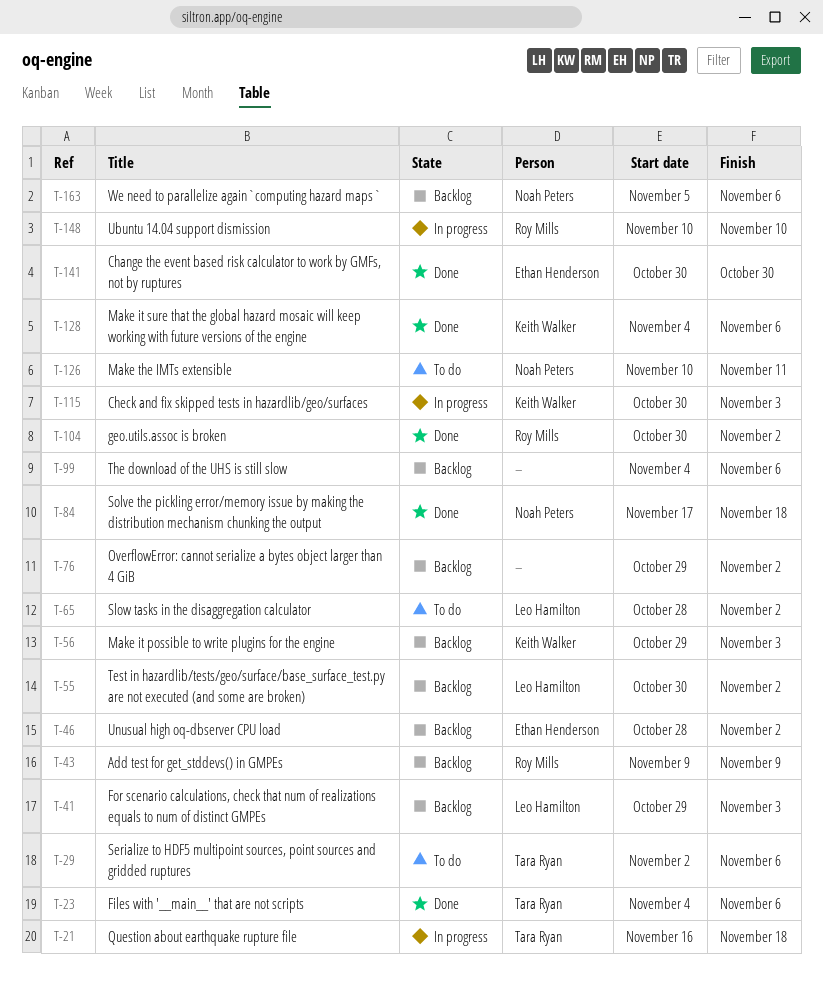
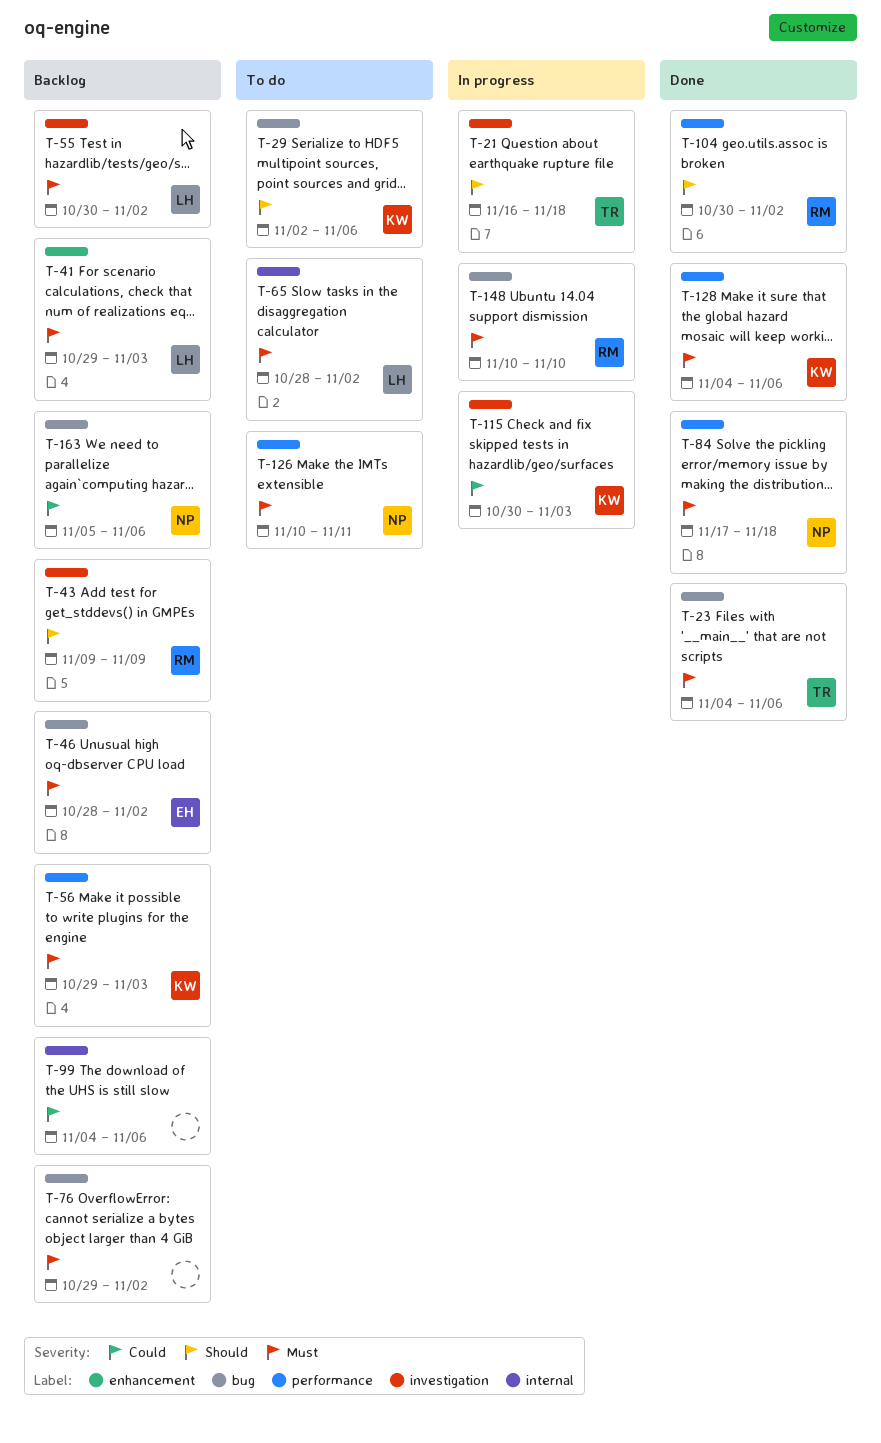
T-29, owner: Tara Ryan -> Keith Walker
T-141: present -> none

